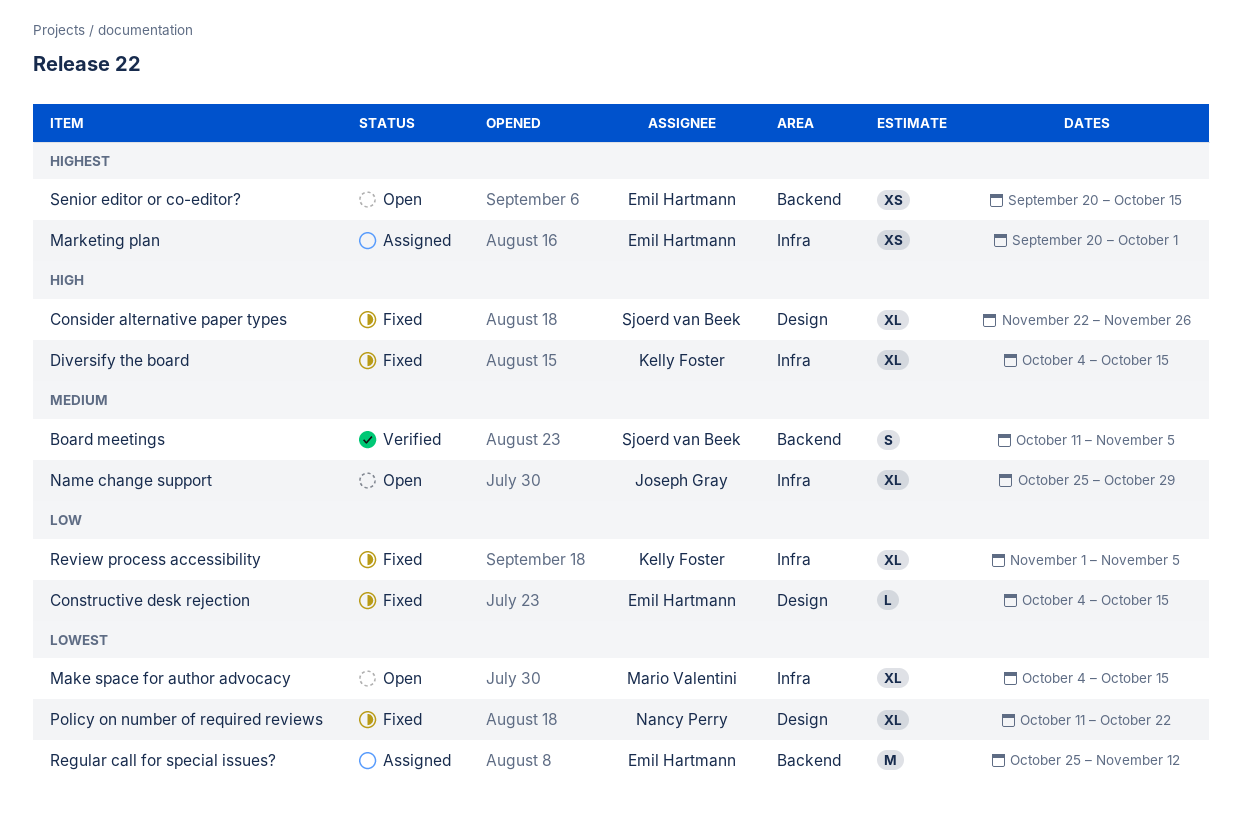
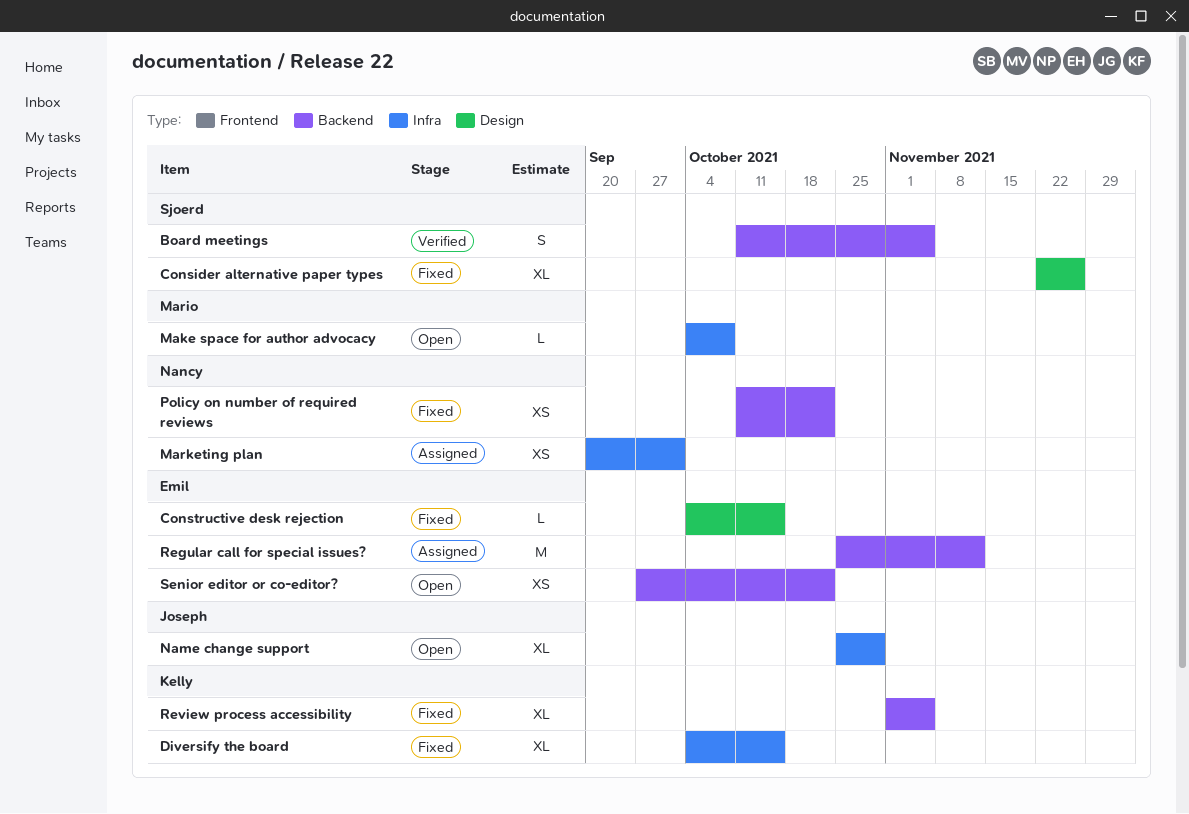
Make space for author advocacy, estimate: XL -> L
Make space for author advocacy, due: Oct 15 -> Oct 8
Marketing plan, owner: Emil Hartmann -> Nancy Perry
Policy on number of required reviews, label: Design -> Backend
Policy on number of required reviews, estimate: XL -> XS
Review process accessibility, label: Infra -> Backend
Senior editor or co-editor?, start: Sep 20 -> Sep 27
Senior editor or co-editor?, due: Oct 15 -> Oct 22

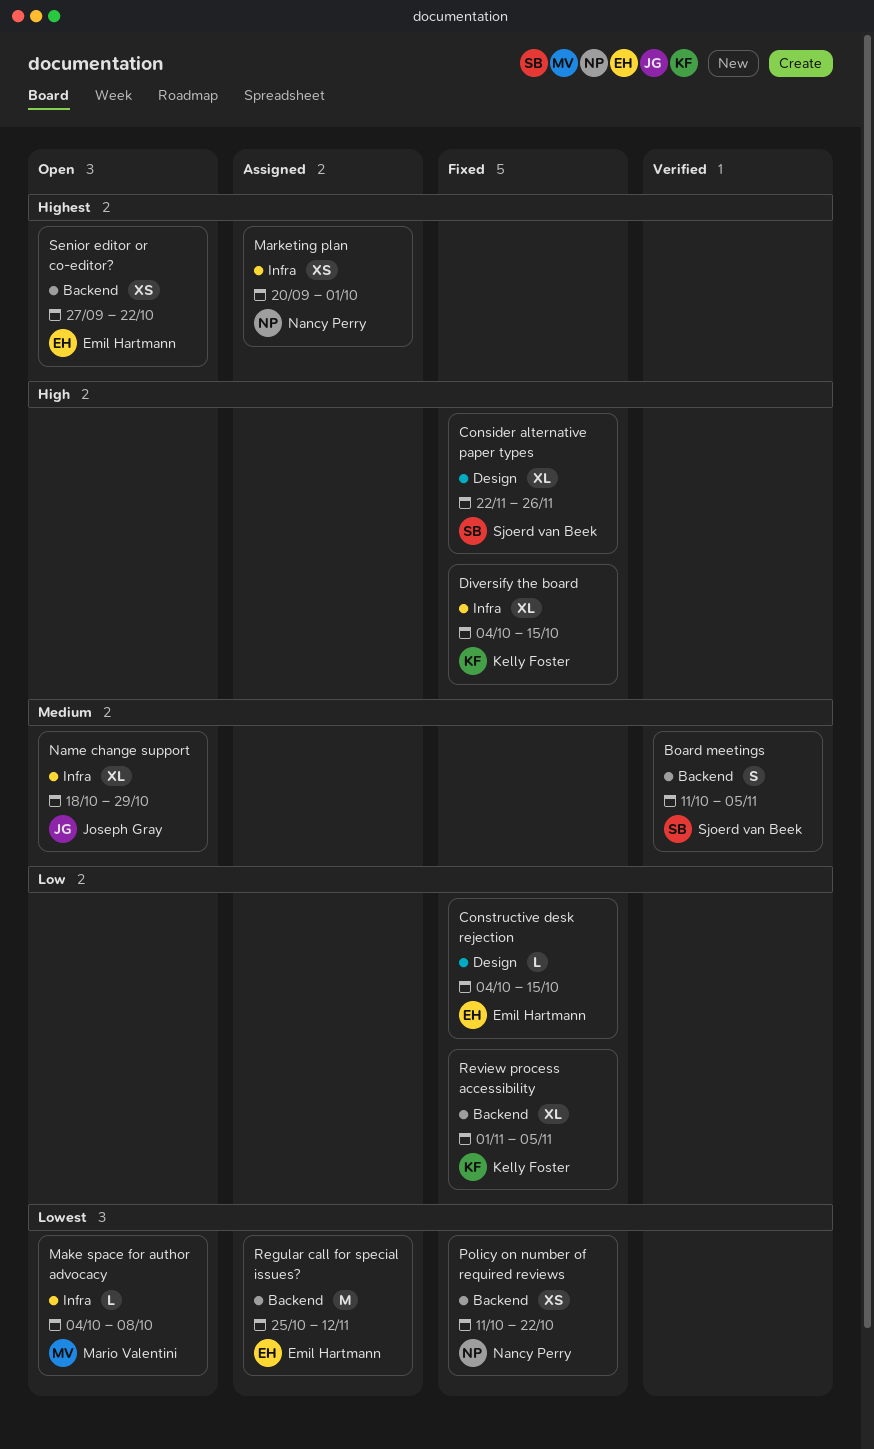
Name change support, start: Oct 25 -> Oct 18

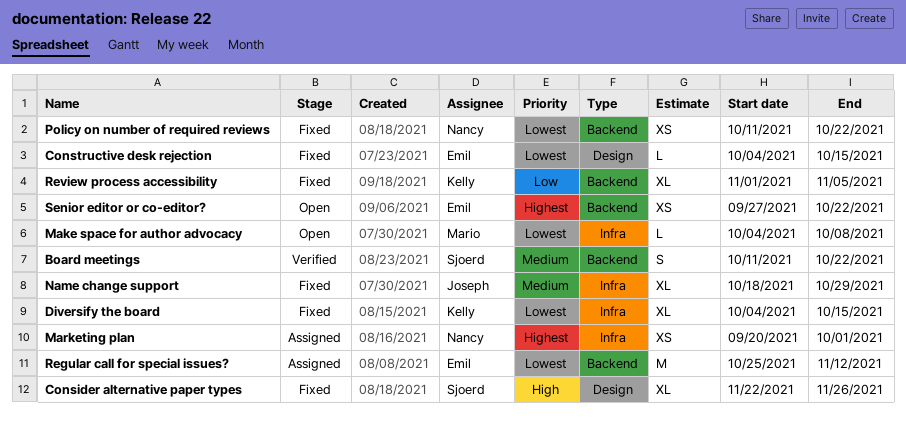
Board meetings, due: Nov 5 -> Oct 22
Constructive desk rejection, priority: Low -> Lowest
Diversify the board, priority: High -> Lowest
Name change support, status: Open -> Fixed

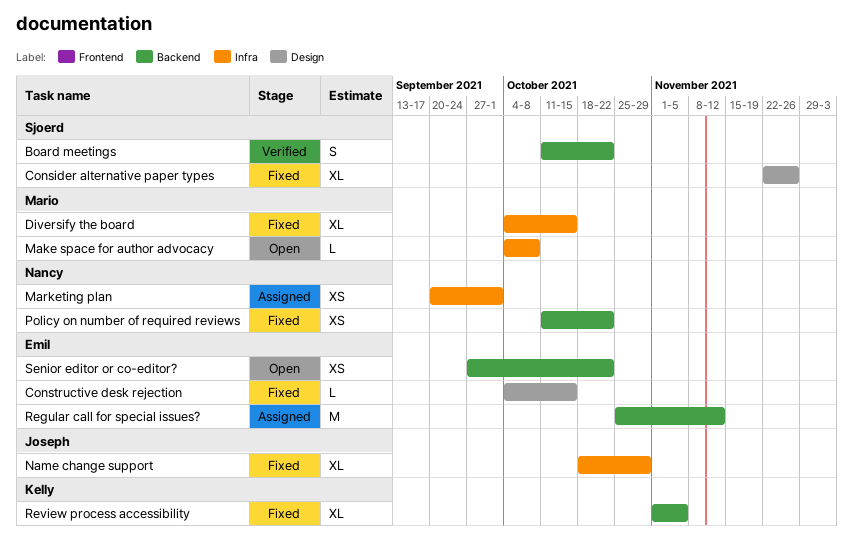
Diversify the board, owner: Kelly -> Mario

